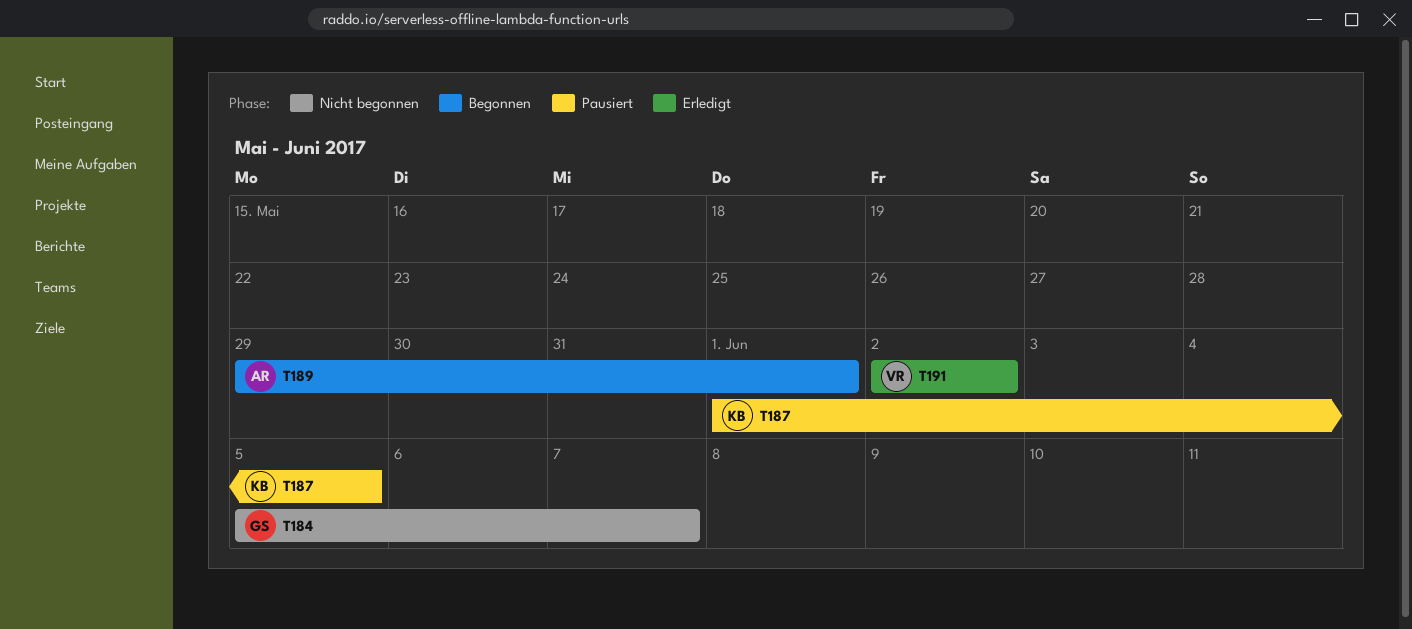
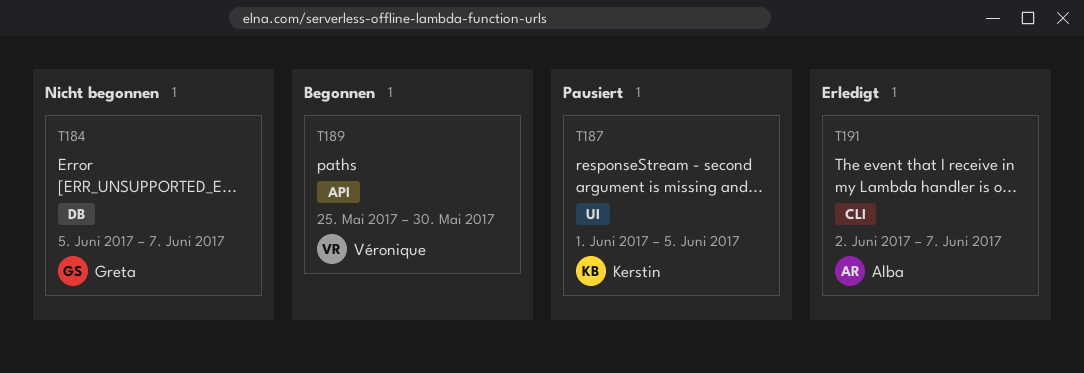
T189, owner: Alba -> Véronique
T189, start: May 29 -> May 25
T189, due: Jun 1 -> May 30
T191, owner: Véronique -> Alba
T191, due: Jun 2 -> Jun 7

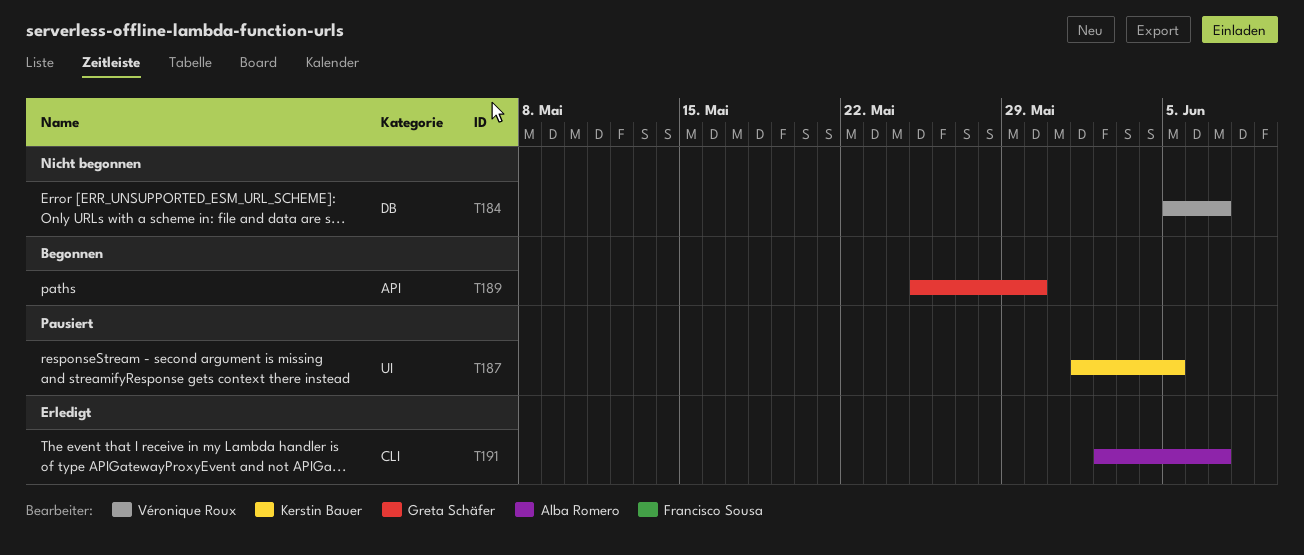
T184, owner: Greta Schäfer -> Véronique Roux
T189, owner: Véronique Roux -> Greta Schäfer

